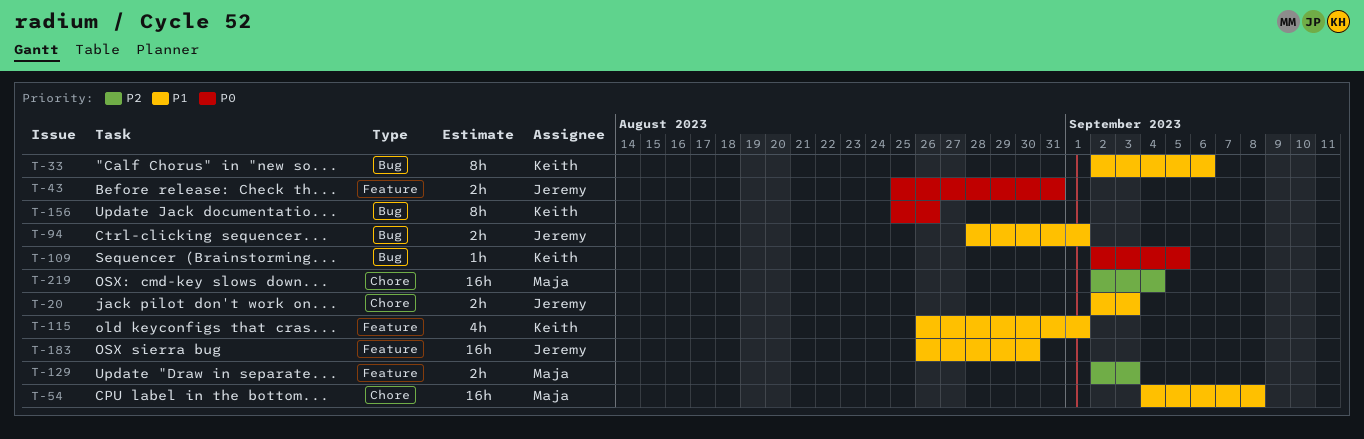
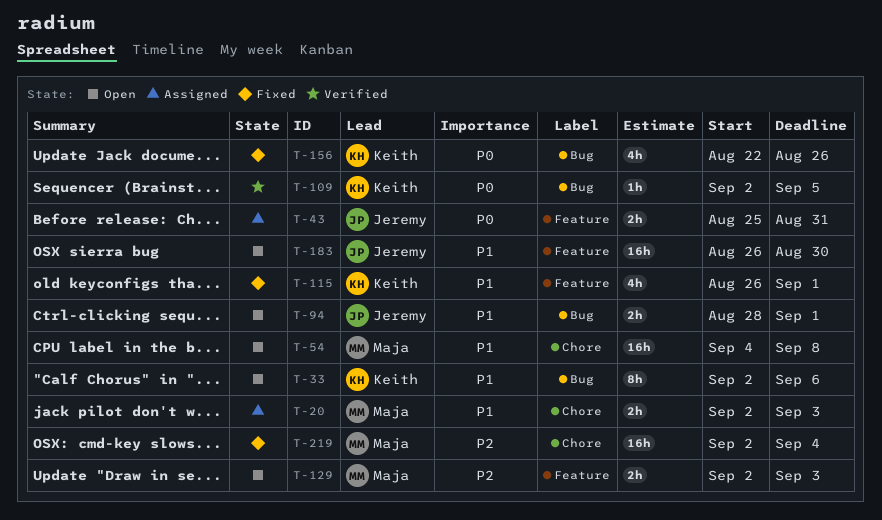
T-20, owner: Jeremy -> Maja
T-156, estimate: 8h -> 4h
T-156, start: Aug 25 -> Aug 22

